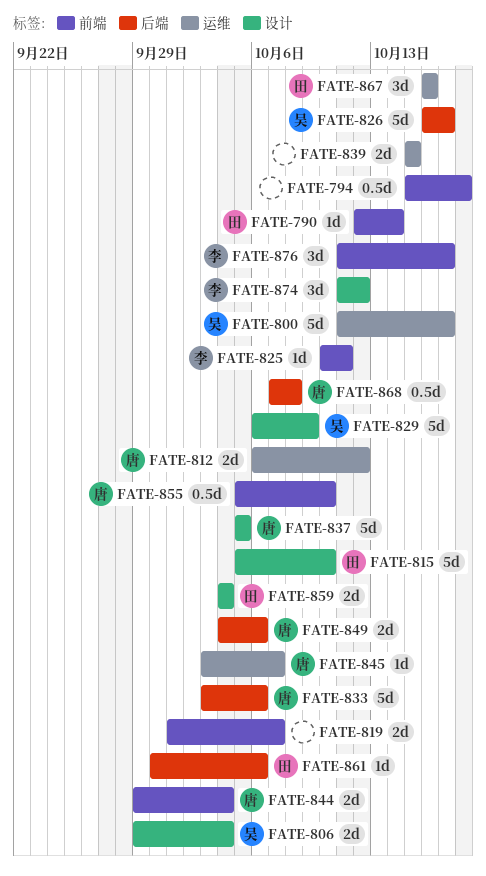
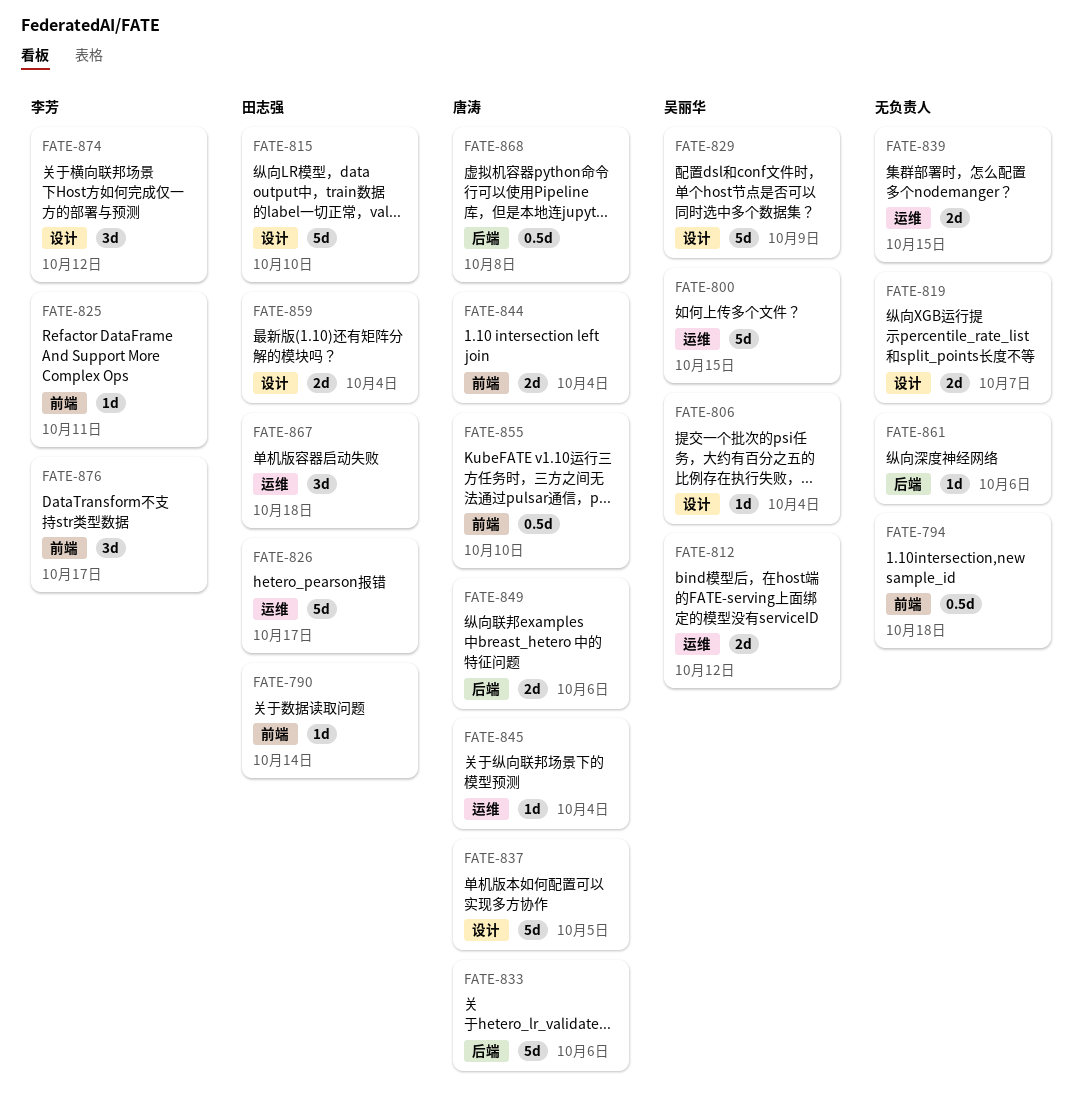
FATE-800, due: Oct 17 -> Oct 15
FATE-806, estimate: 2d -> 1d
FATE-812, owner: 唐涛 -> 吴丽华
FATE-819, label: 前端 -> 设计
FATE-826, owner: 吴丽华 -> 田志强
FATE-826, label: 后端 -> 运维
FATE-845, due: Oct 7 -> Oct 4
FATE-861, owner: 田志强 -> none
FATE-867, due: Oct 16 -> Oct 18

